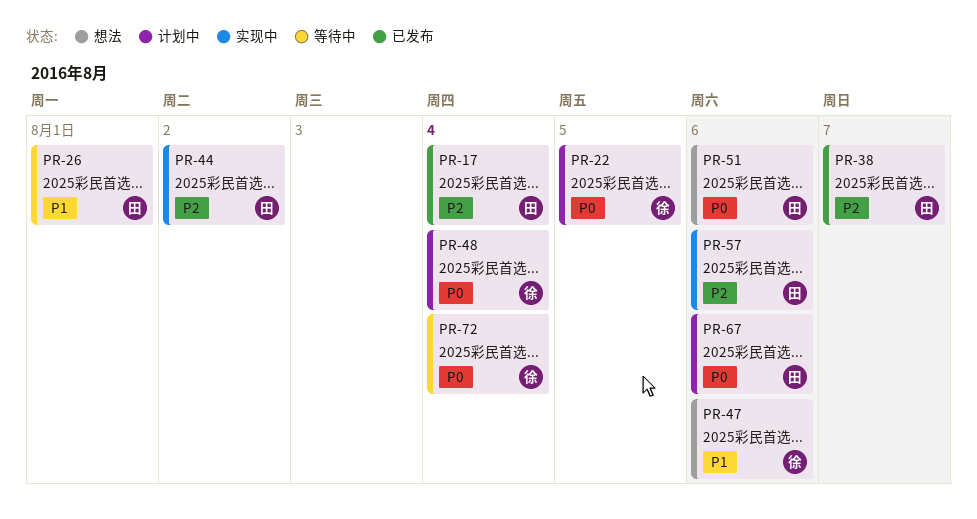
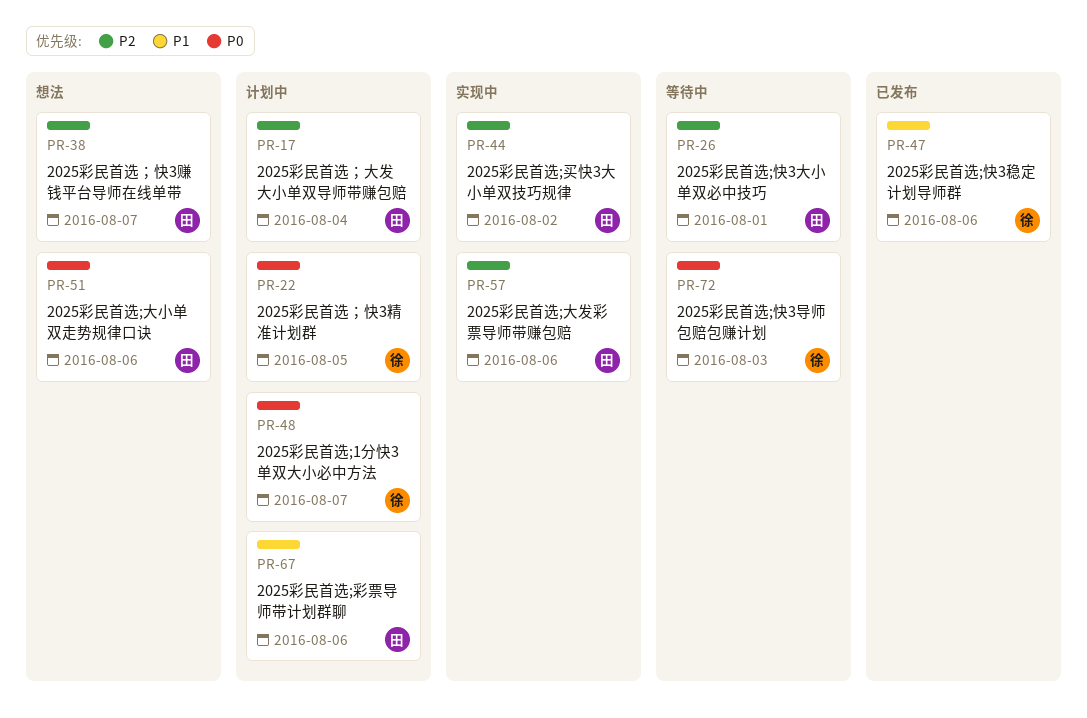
PR-17, status: 已发布 -> 计划中
PR-26, priority: P1 -> P2
PR-38, status: 已发布 -> 想法
PR-47, status: 想法 -> 已发布
PR-48, due: Aug 4 -> Aug 7
PR-67, priority: P0 -> P1
PR-72, due: Aug 4 -> Aug 3

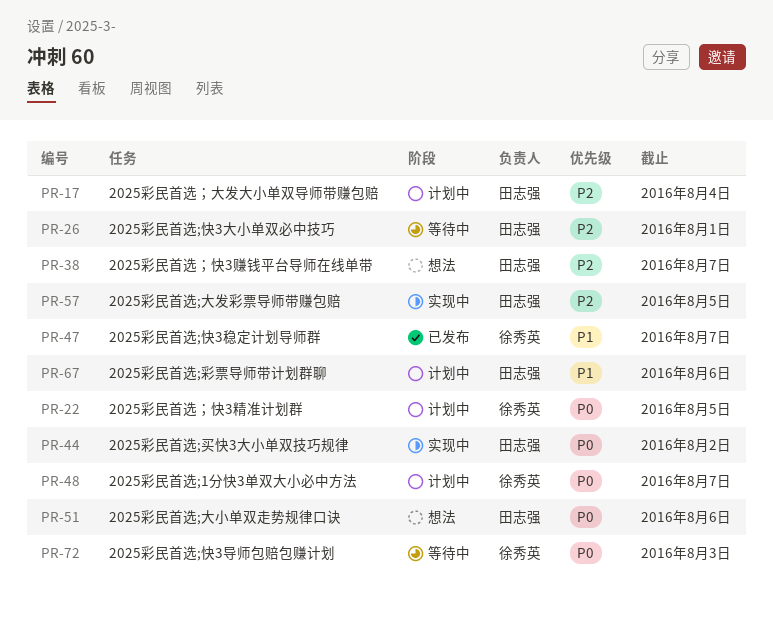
PR-44, priority: P2 -> P0
PR-47, due: Aug 6 -> Aug 7
PR-57, due: Aug 6 -> Aug 5

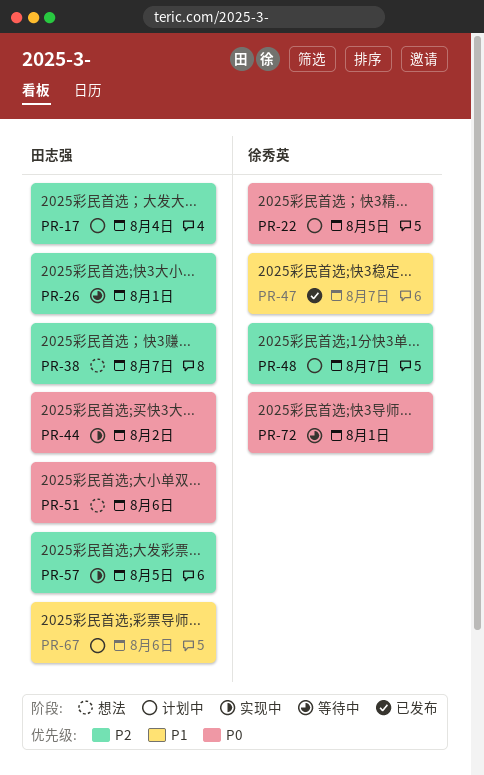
PR-48, priority: P0 -> P2
PR-72, due: Aug 3 -> Aug 1

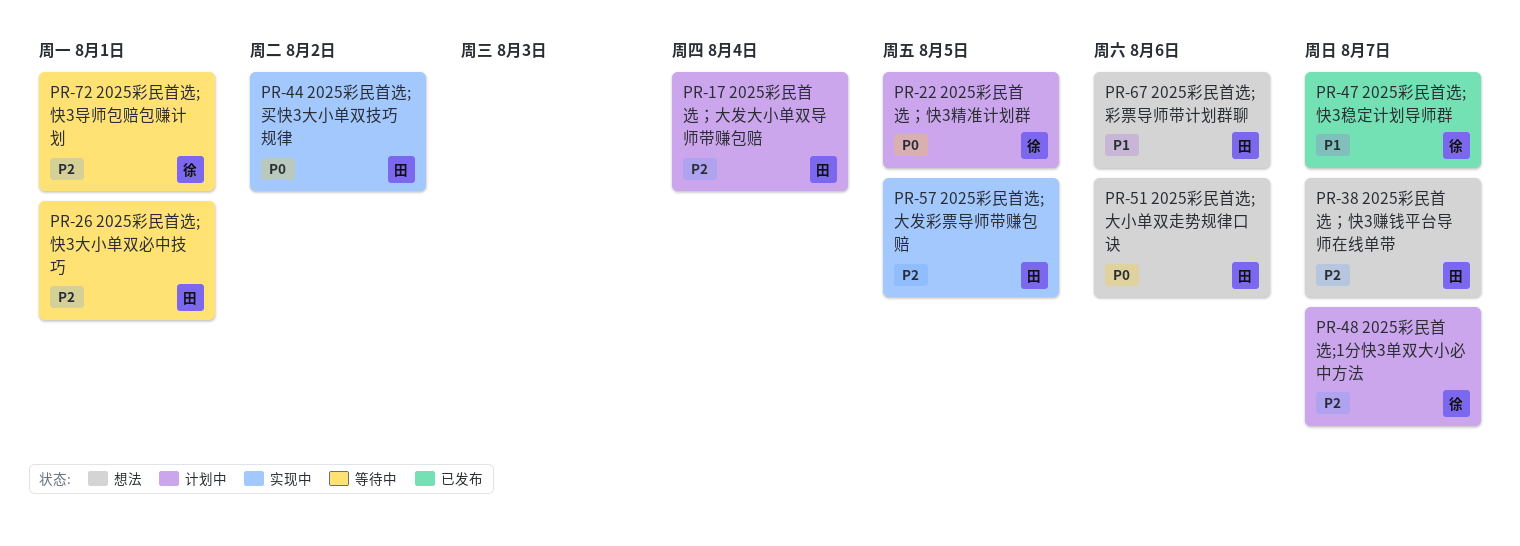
PR-67, status: 计划中 -> 想法
PR-72, priority: P0 -> P2

